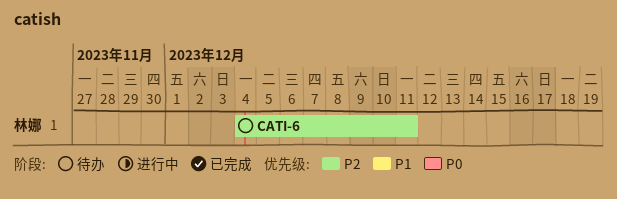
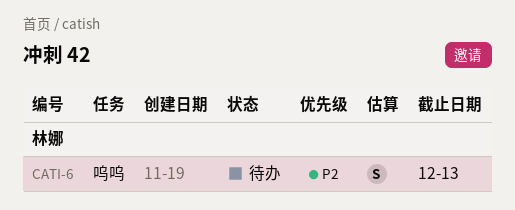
CATI-6, due: Dec 11 -> Dec 13

